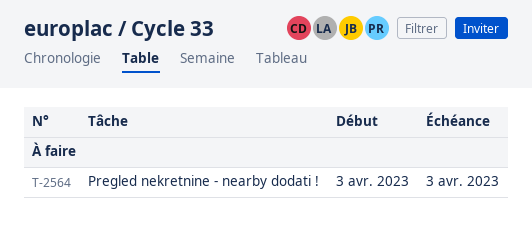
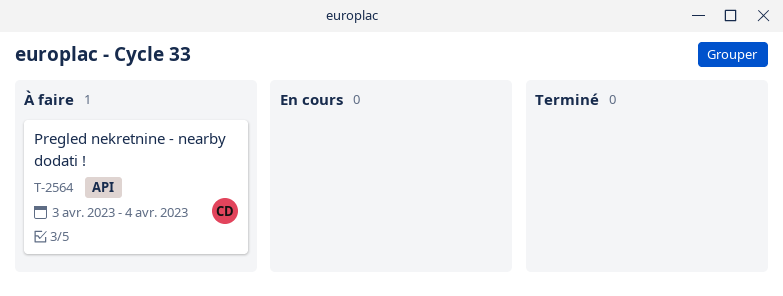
T-2564, due: Apr 3 -> Apr 4

